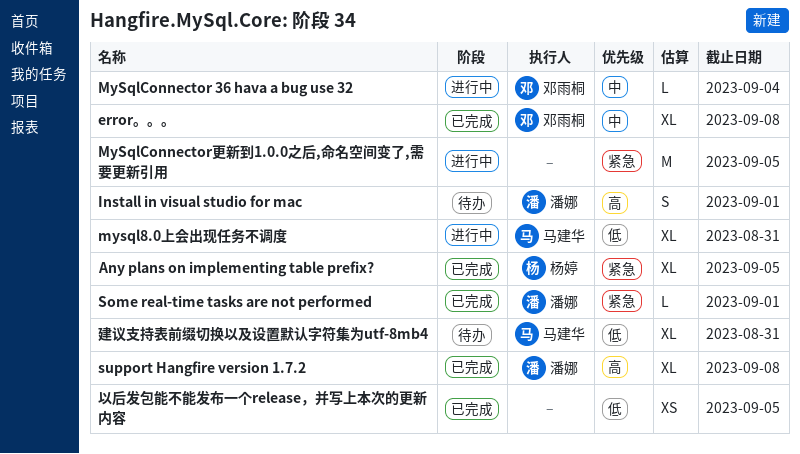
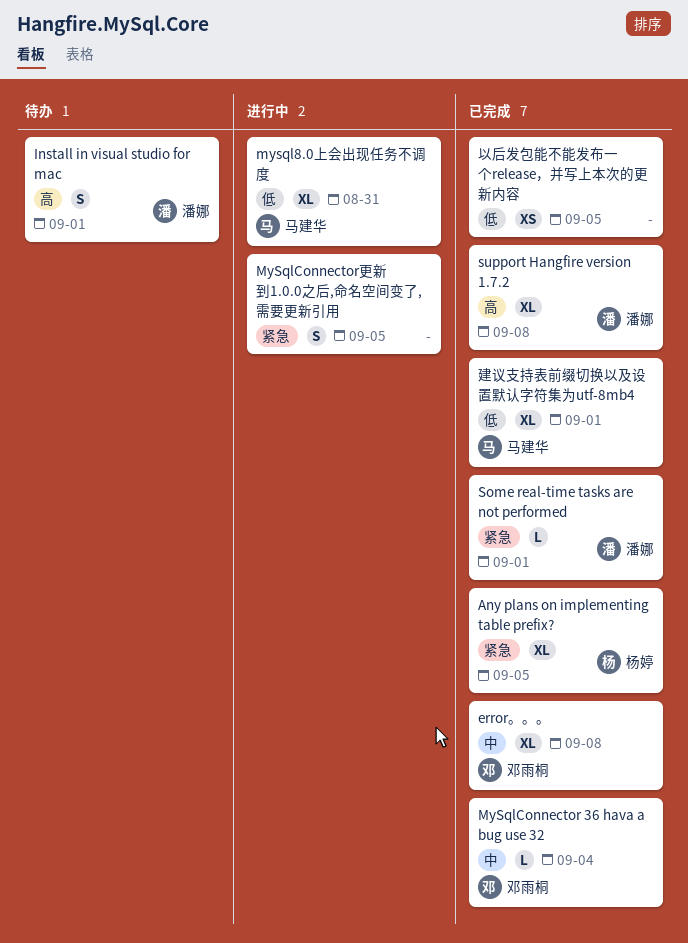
MySqlConnector 36 hava a bug use 32, status: 进行中 -> 已完成
MySqlConnector更新到1.0.0之后,命名空间变了,需要更新引用, estimate: M -> S
建议支持表前缀切换以及设置默认字符集为utf-8mb4, status: 待办 -> 已完成
建议支持表前缀切换以及设置默认字符集为utf-8mb4, due: Aug 31 -> Sep 1

